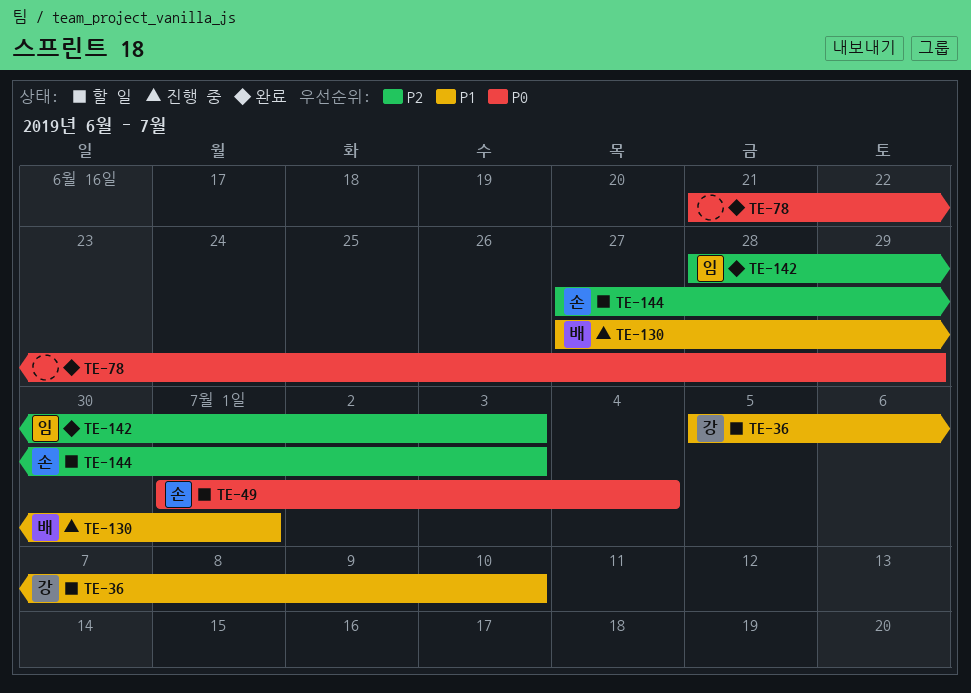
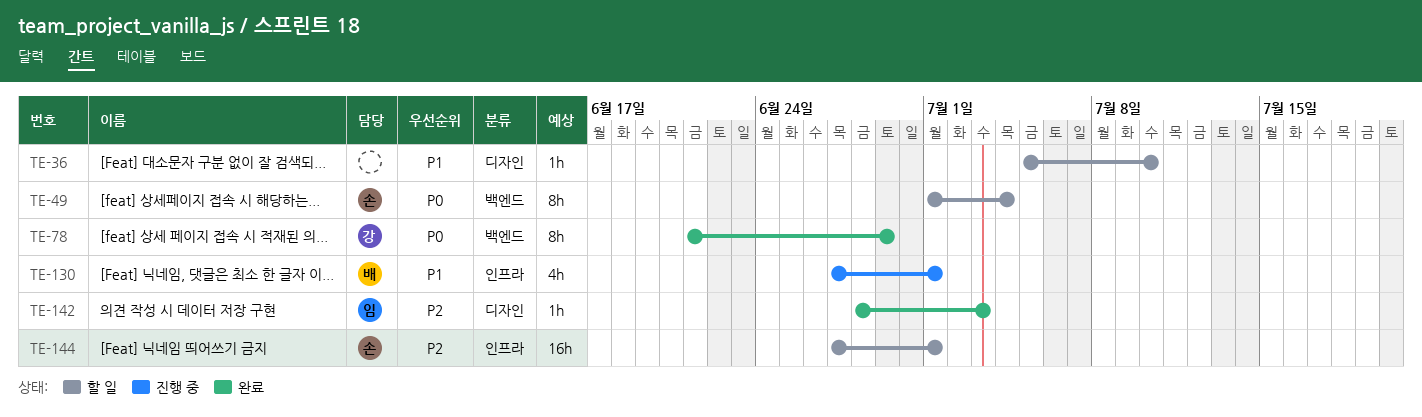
TE-36, owner: 강 -> none
TE-78, owner: none -> 강
TE-144, due: Jul 3 -> Jul 1

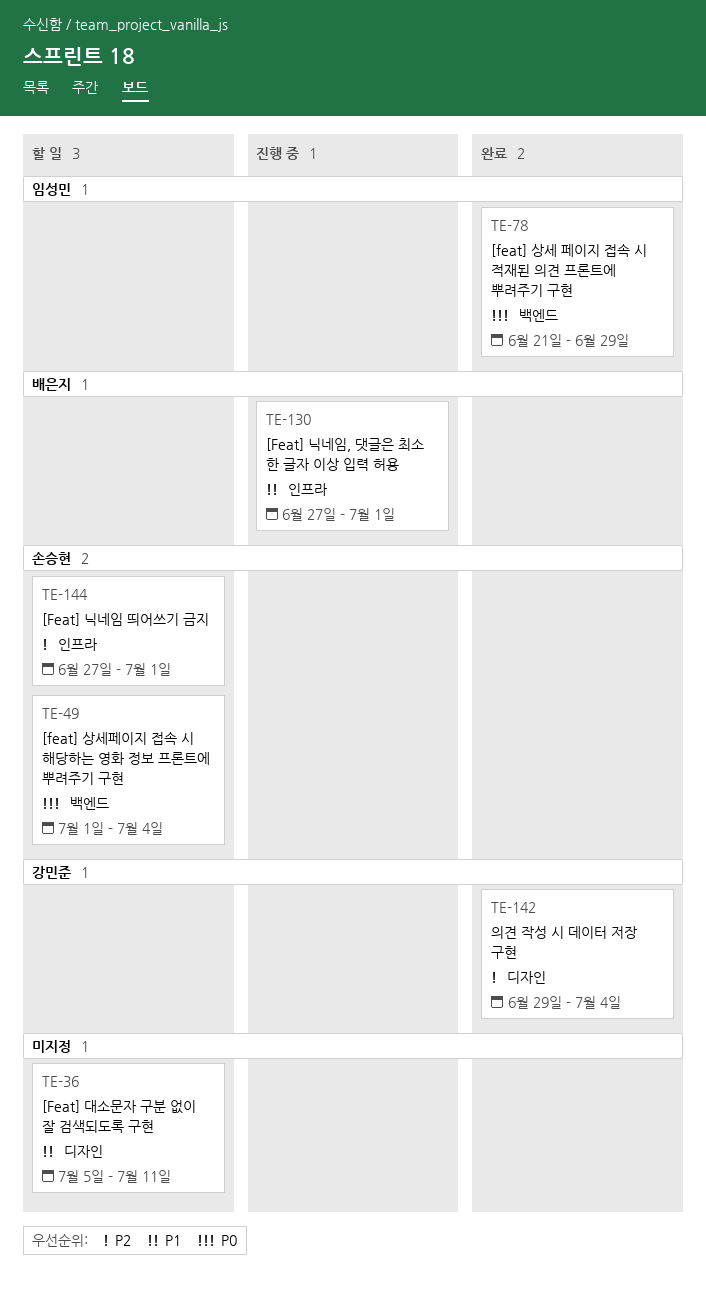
TE-36, due: Jul 10 -> Jul 11
TE-78, owner: 강민준 -> 임성민
TE-142, owner: 임성민 -> 강민준
TE-142, start: Jun 28 -> Jun 29
TE-142, due: Jul 3 -> Jul 4

